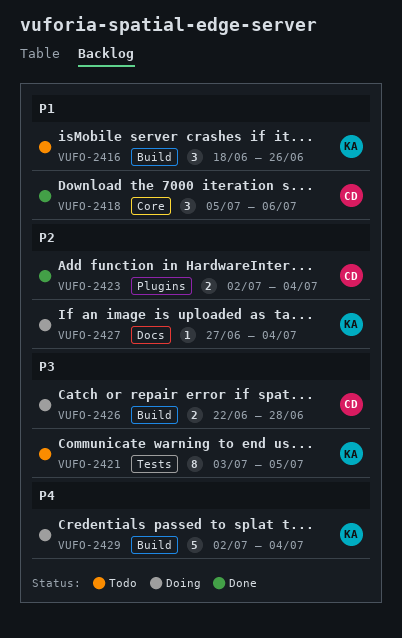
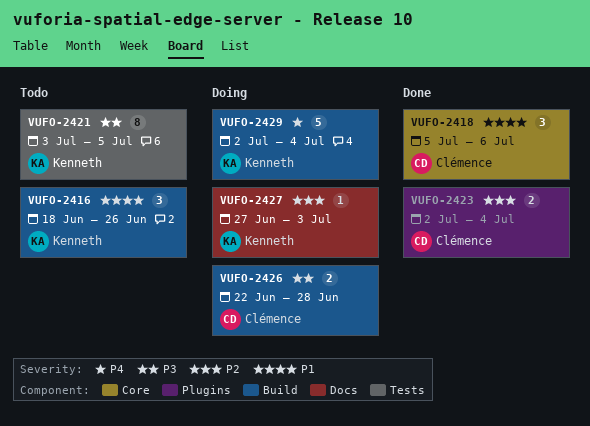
VUFO-2427, due: Jul 4 -> Jul 3

